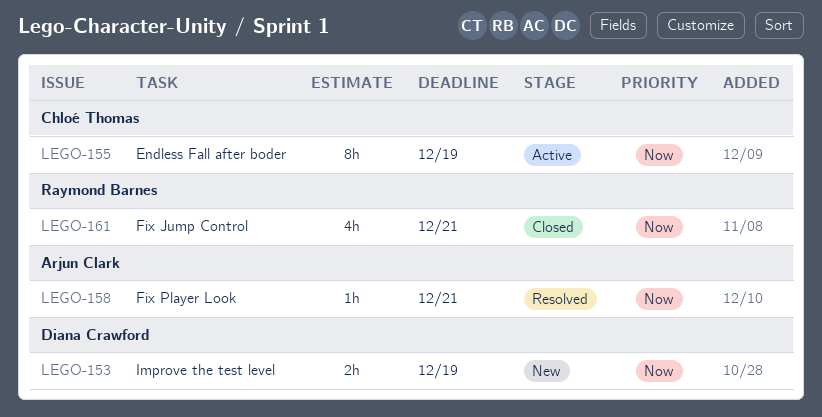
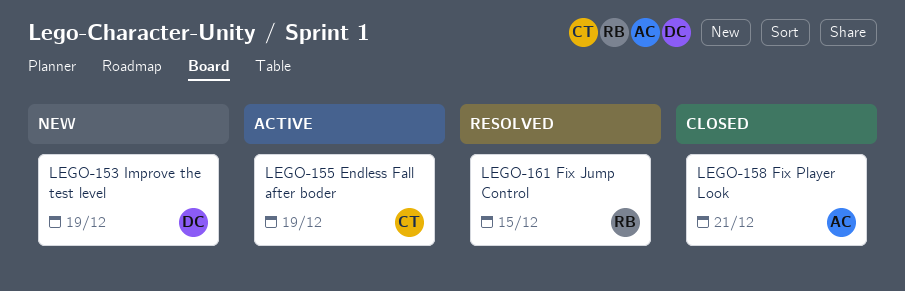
LEGO-158, status: Resolved -> Closed
LEGO-161, status: Closed -> Resolved
LEGO-161, due: Dec 21 -> Dec 15

